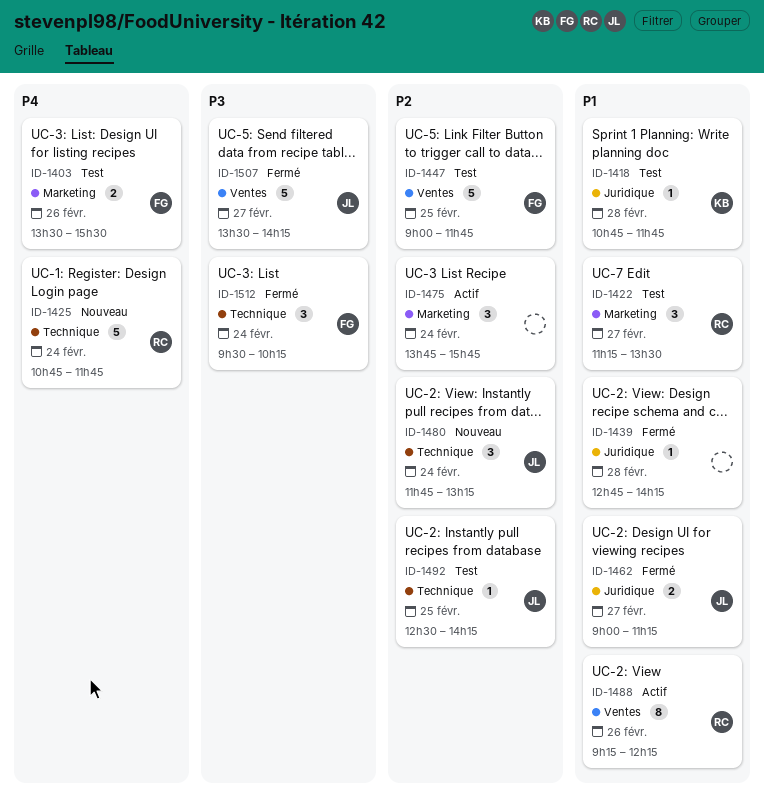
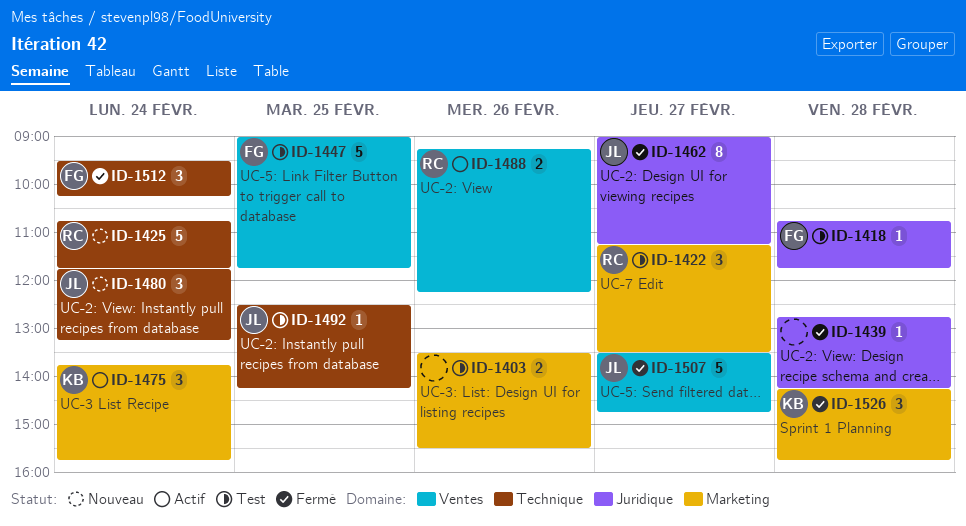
ID-1403, owner: FG -> none
ID-1418, owner: KB -> FG
ID-1462, estimate: 2 -> 8
ID-1475, owner: none -> KB
ID-1488, estimate: 8 -> 2
ID-1507, ends: 14:15 -> 14:45
ID-1526: none -> present

